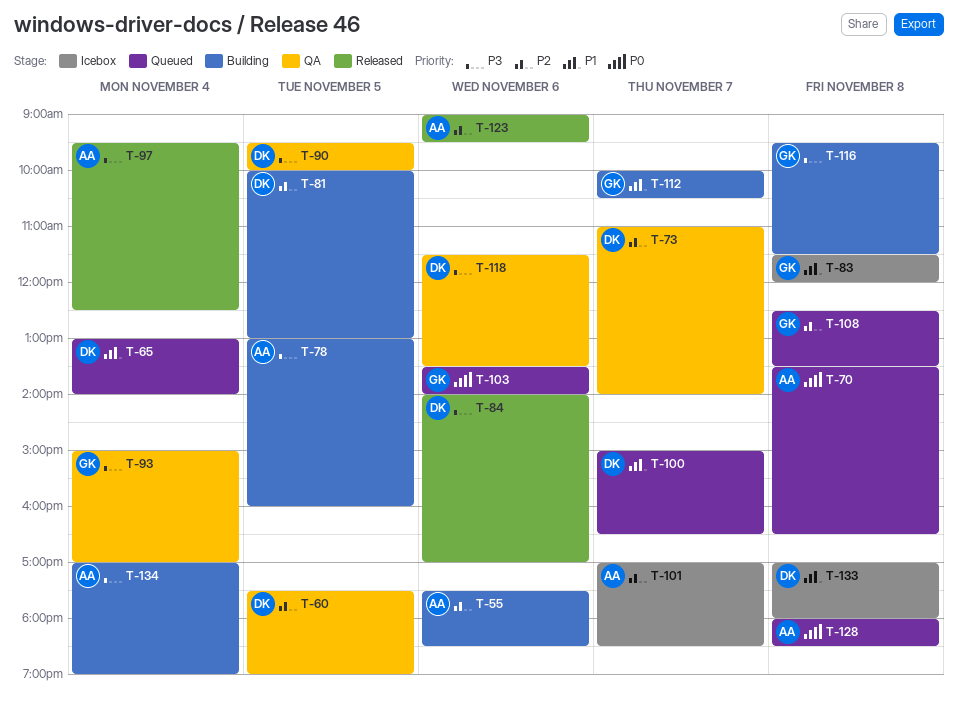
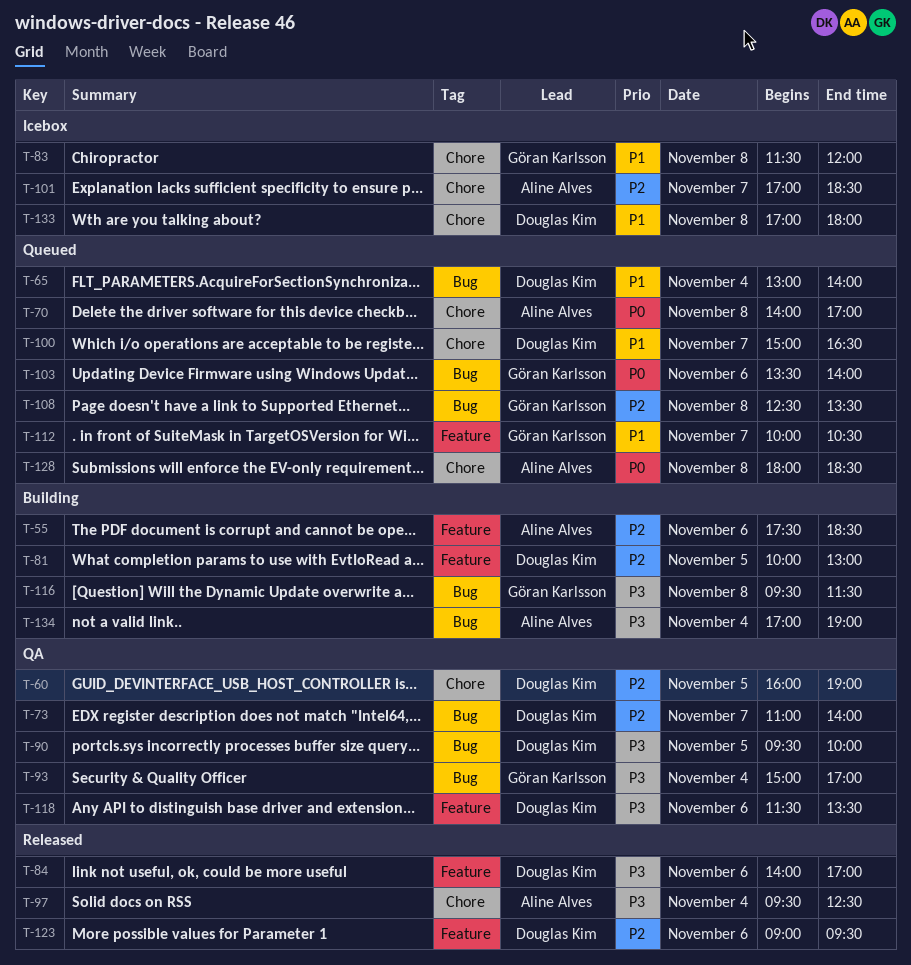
T-60, begins: 17:30 -> 16:00
T-70, begins: 13:30 -> 14:00
T-70, ends: 16:30 -> 17:00
T-78: present -> none
T-112, status: Building -> Queued
T-123, owner: Aline Alves -> Douglas Kim

